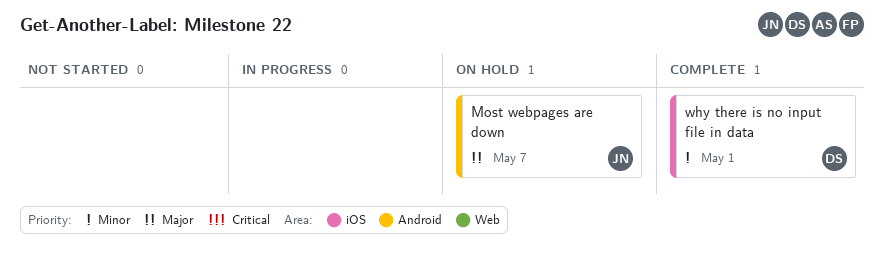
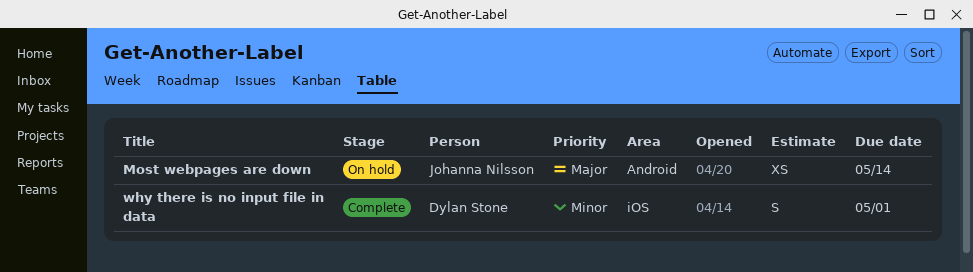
Most webpages are down, due: May 7 -> May 14

